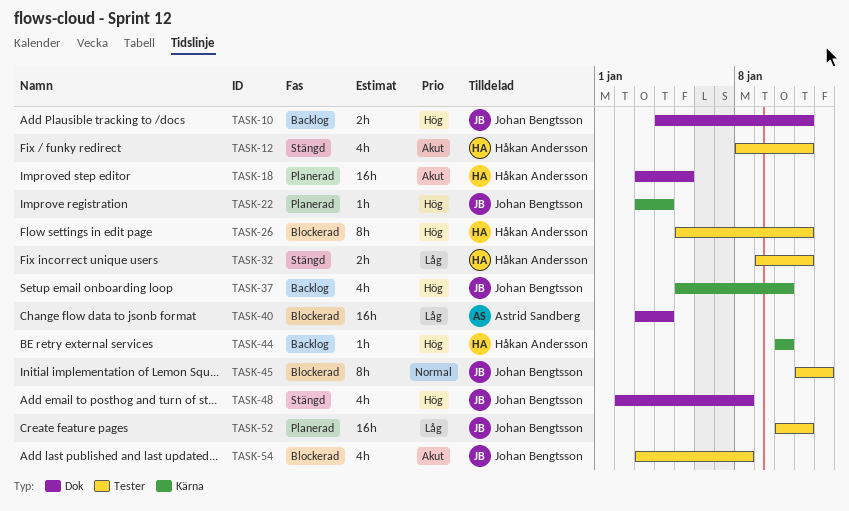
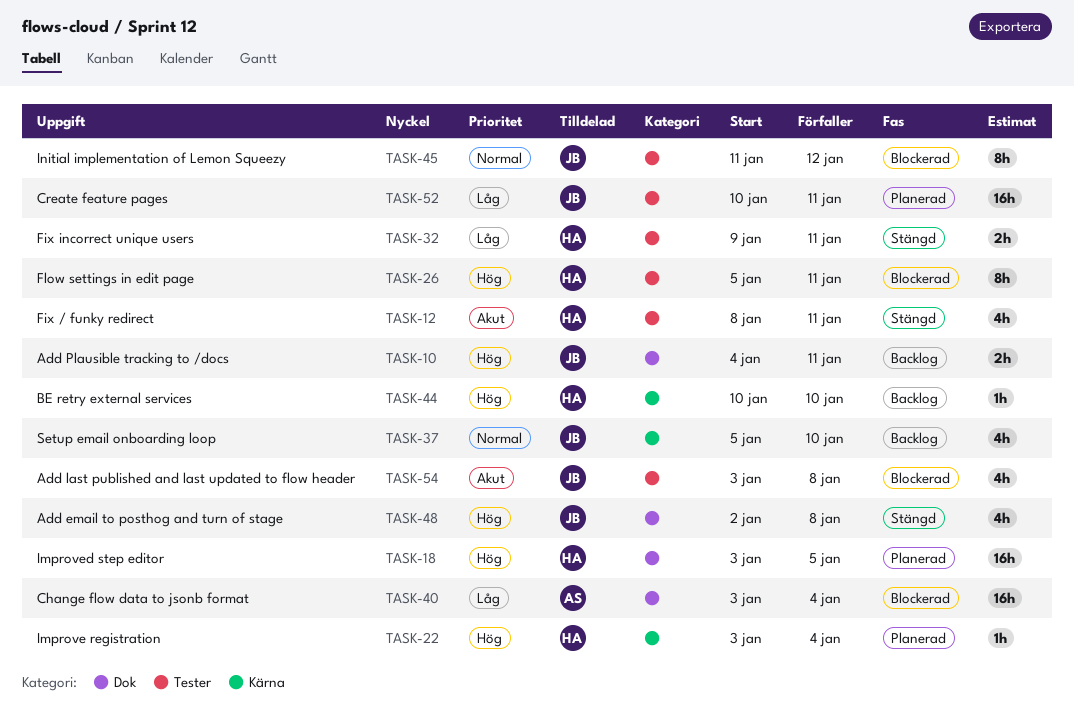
TASK-18, priority: Akut -> Hög
TASK-22, owner: Johan Bengtsson -> Håkan Andersson
TASK-37, priority: Hög -> Normal

